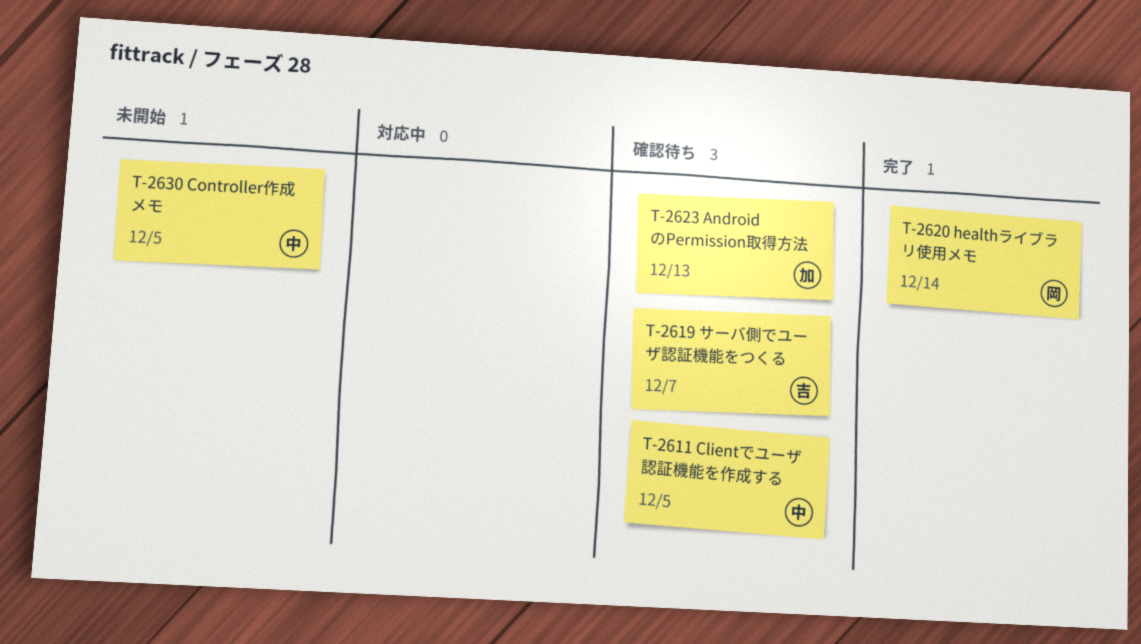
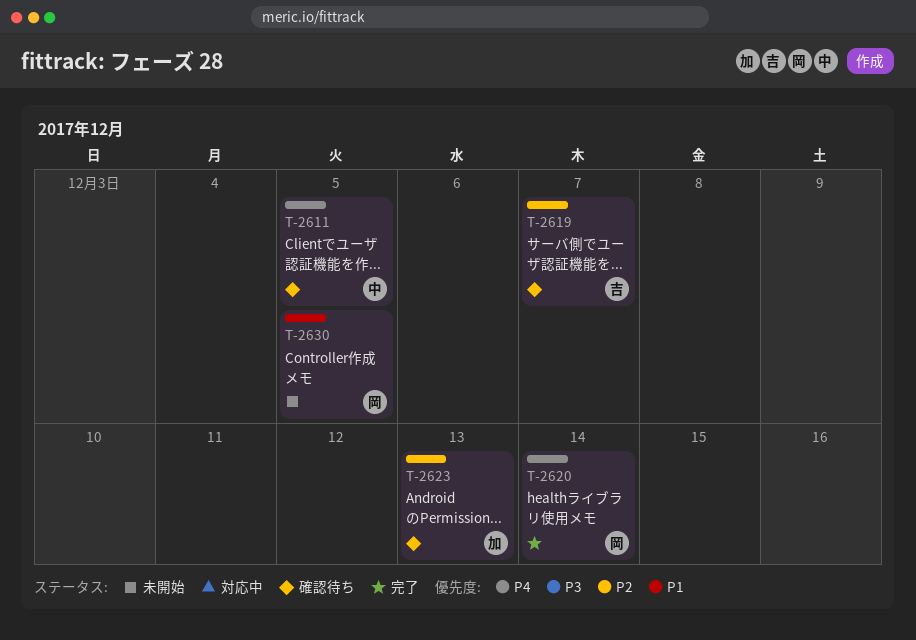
T-2630, owner: 中 -> 岡

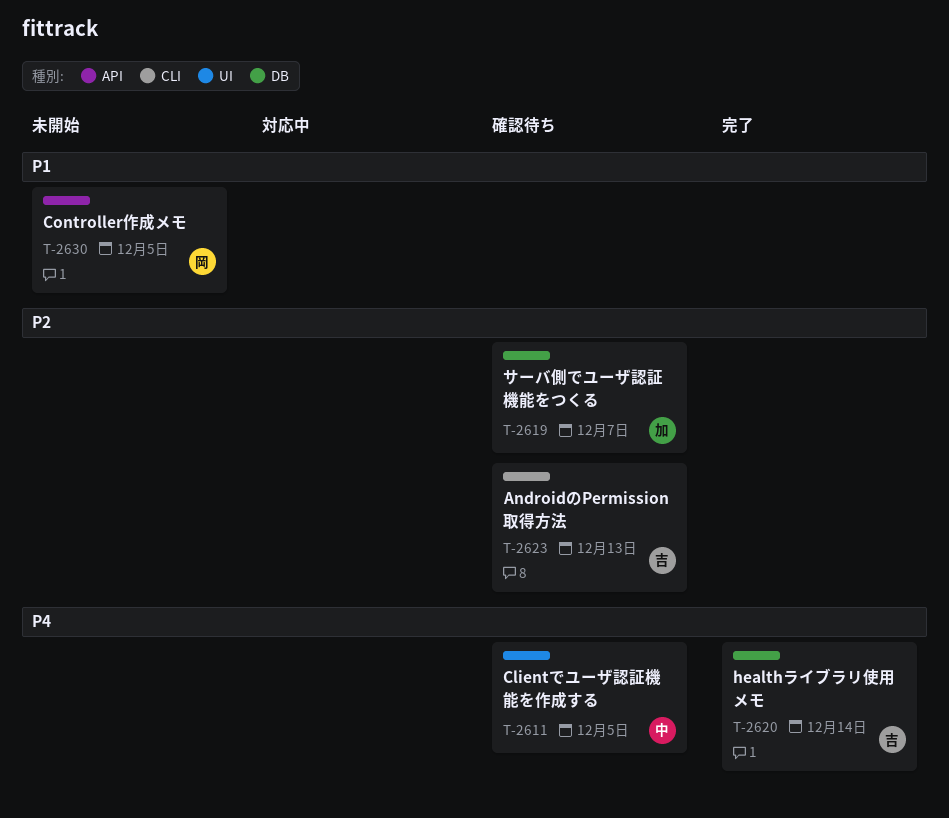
T-2619, owner: 吉 -> 加
T-2620, owner: 岡 -> 吉
T-2623, owner: 加 -> 吉

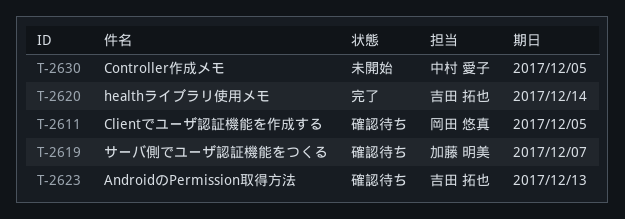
T-2611, owner: 中村 愛子 -> 岡田 悠真
T-2630, owner: 岡田 悠真 -> 中村 愛子

